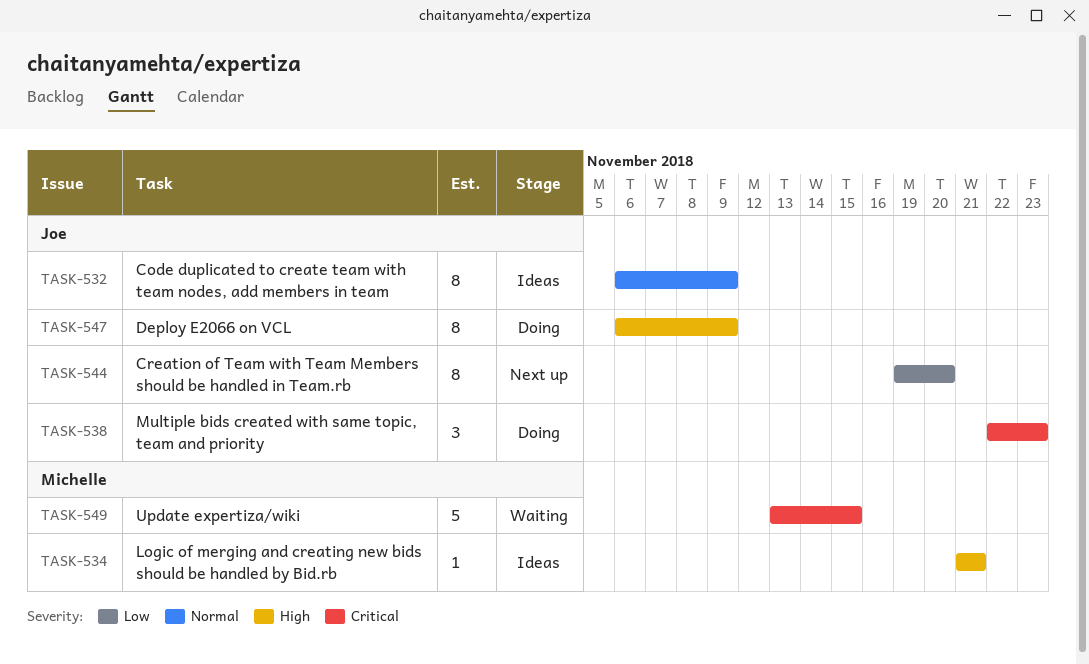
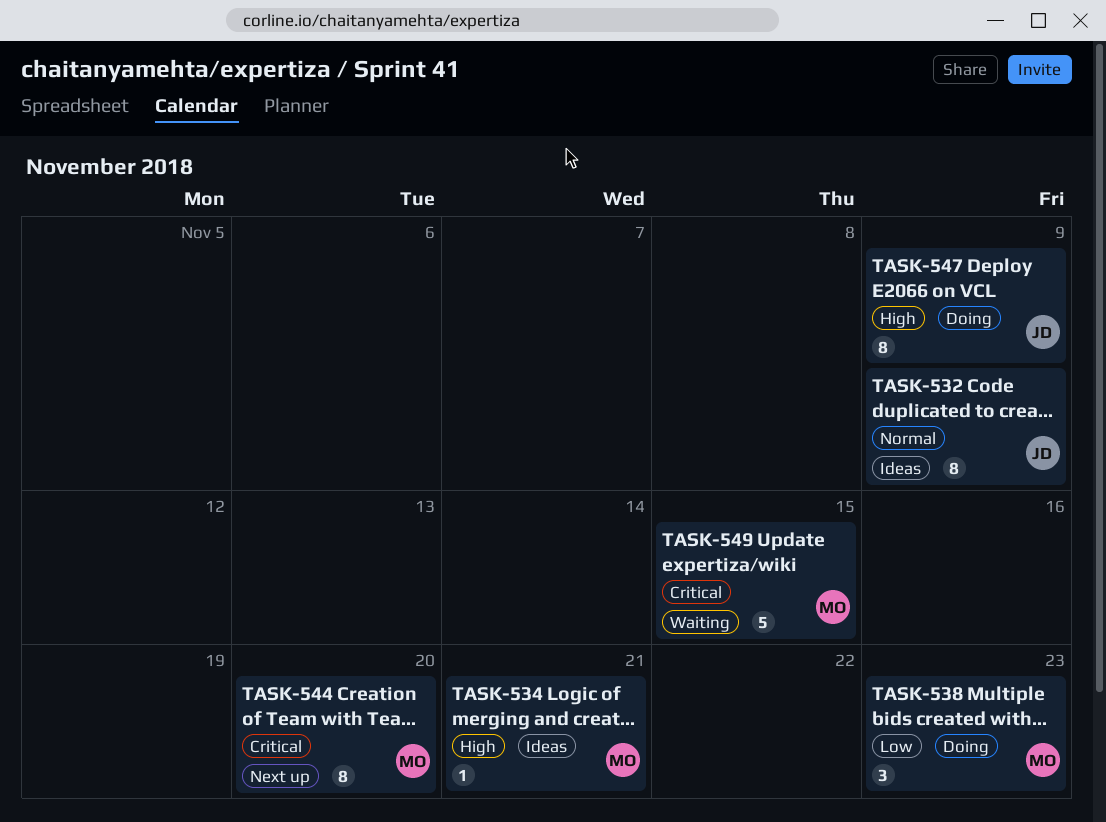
TASK-538, owner: Joe -> Michelle
TASK-538, priority: Critical -> Low
TASK-544, owner: Joe -> Michelle
TASK-544, priority: Low -> Critical

